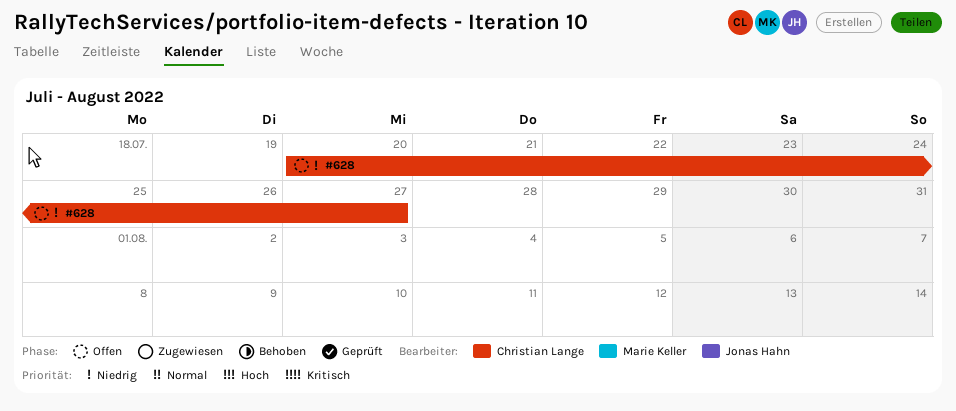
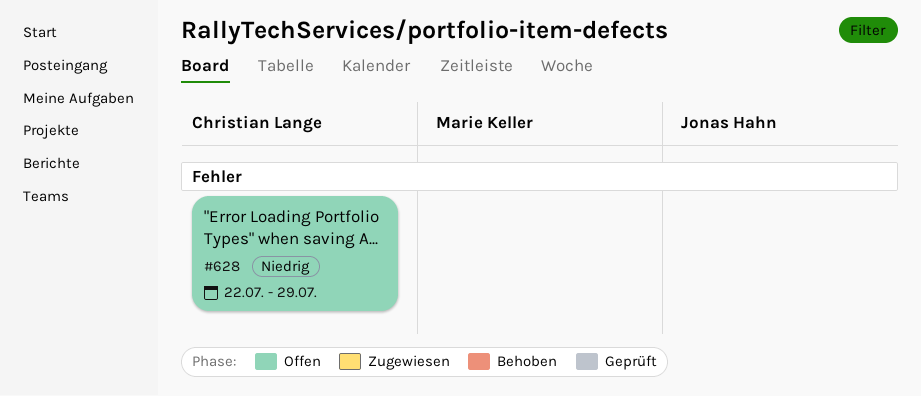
#628, start: Jul 20 -> Jul 22
#628, due: Jul 27 -> Jul 29

